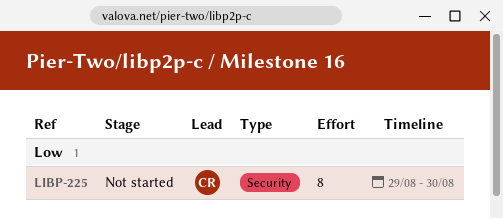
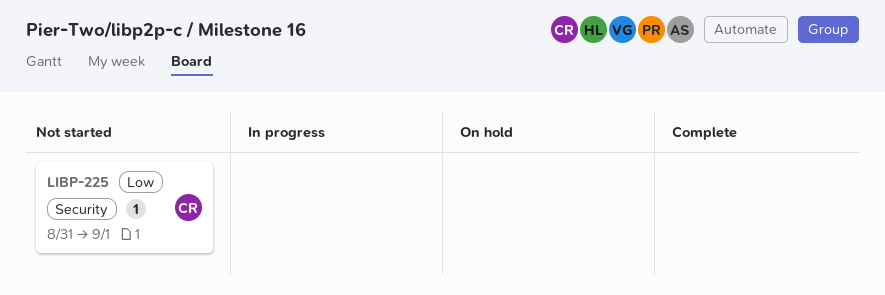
LIBP-225, estimate: 8 -> 1
LIBP-225, start: Aug 29 -> Aug 31
LIBP-225, due: Aug 30 -> Sep 1

